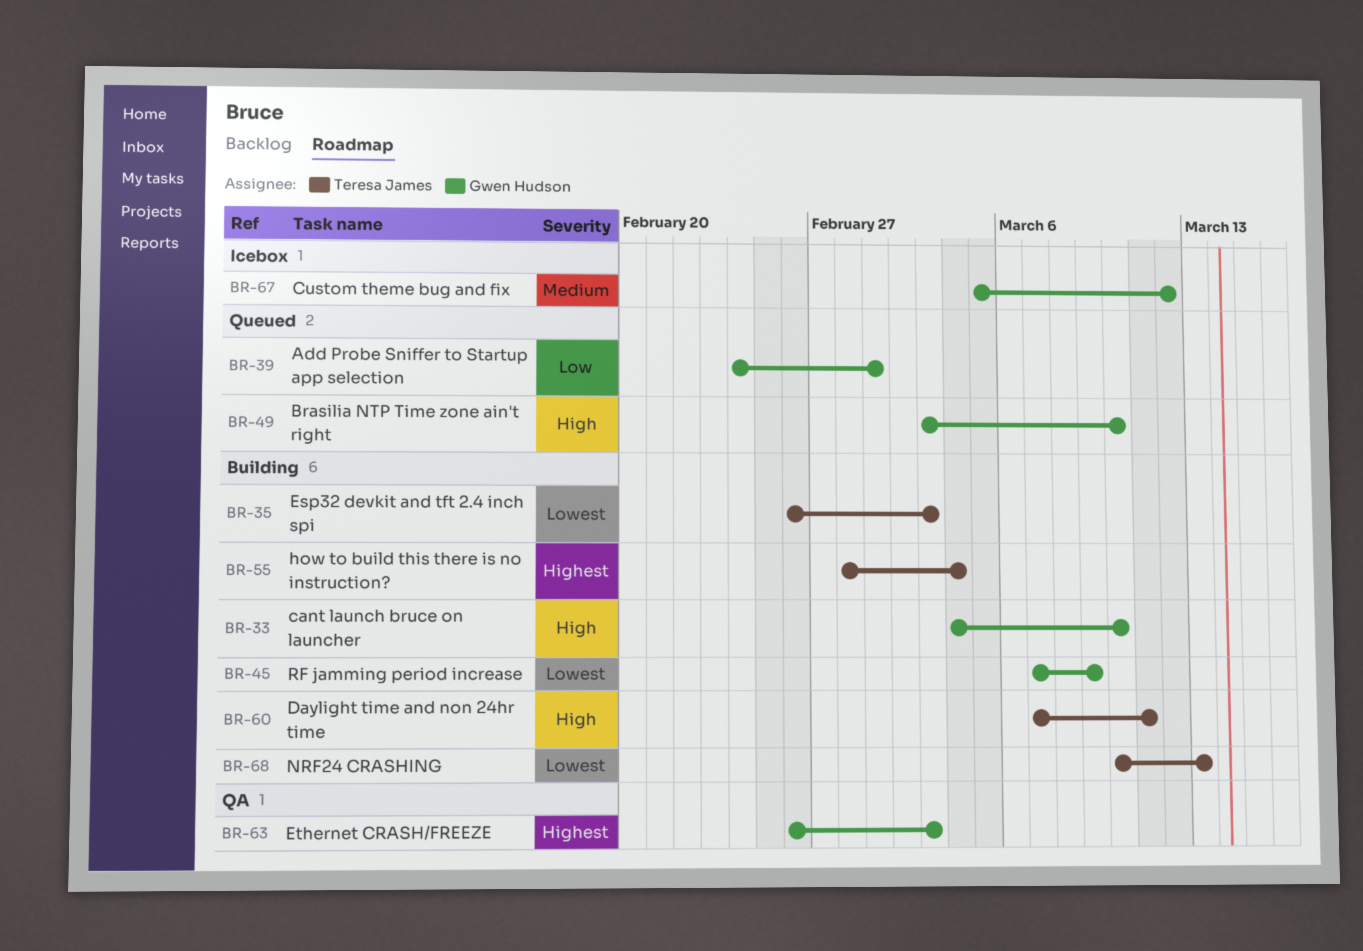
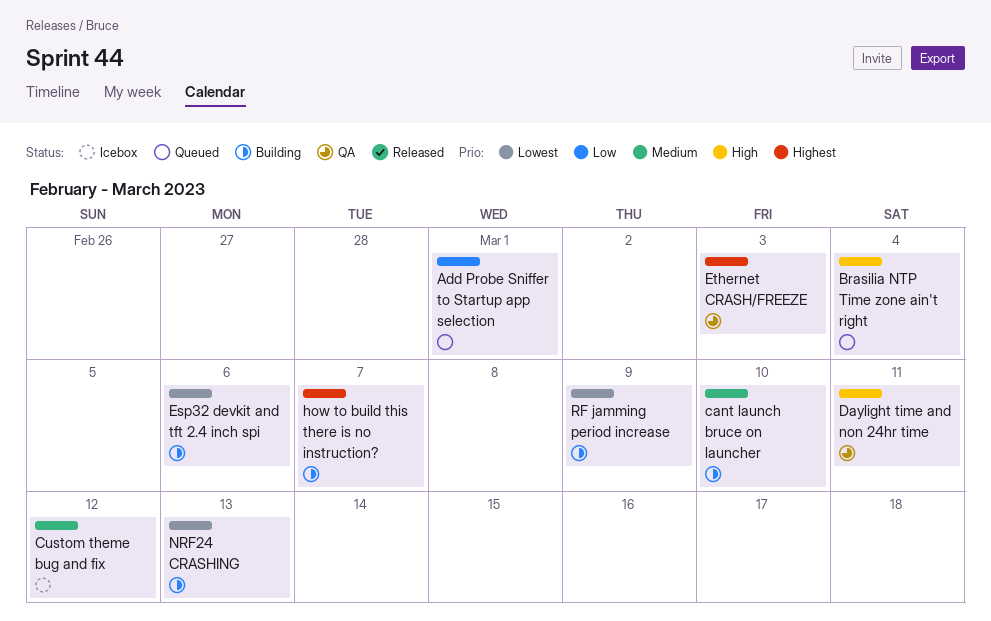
Brasilia NTP Time zone ain't right, due: Mar 10 -> Mar 4
cant launch bruce on launcher, priority: High -> Medium
Daylight time and non 24hr time, status: Building -> QA
Esp32 devkit and tft 2.4 inch spi, due: Mar 3 -> Mar 6
how to build this there is no instruction?, due: Mar 4 -> Mar 7

